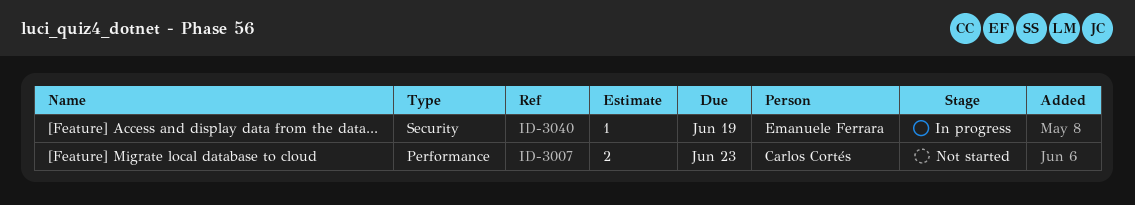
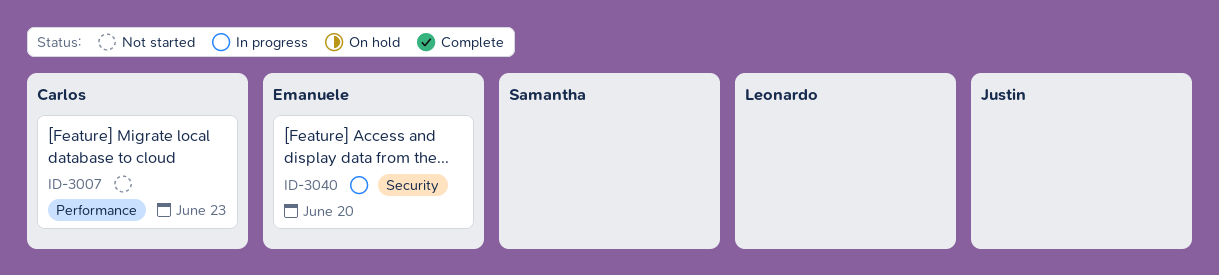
ID-3040, due: Jun 19 -> Jun 20

